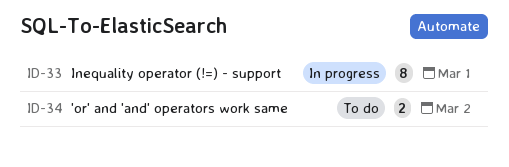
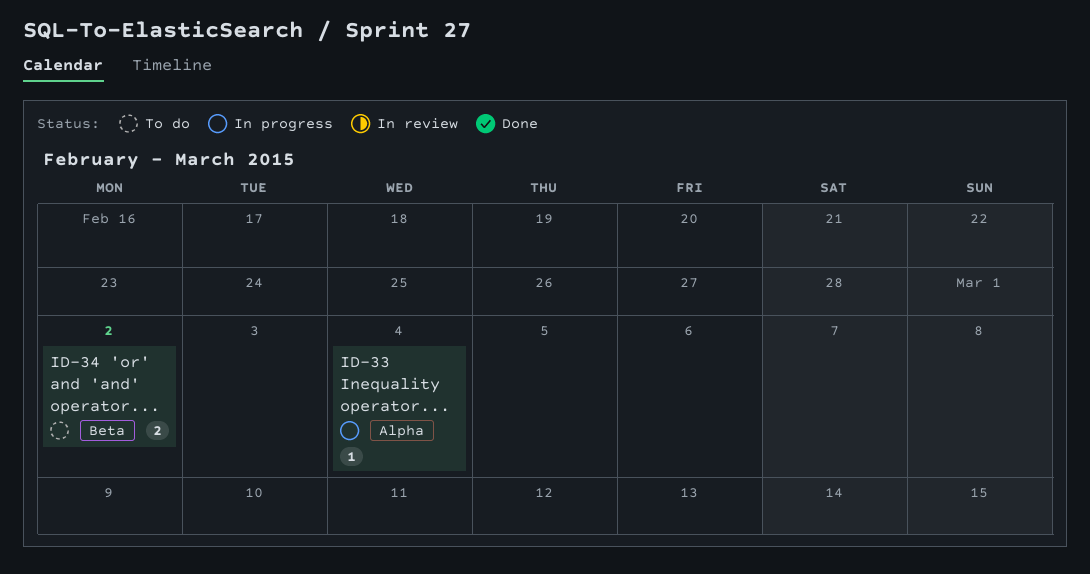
ID-33, estimate: 8 -> 1
ID-33, due: Mar 1 -> Mar 4

